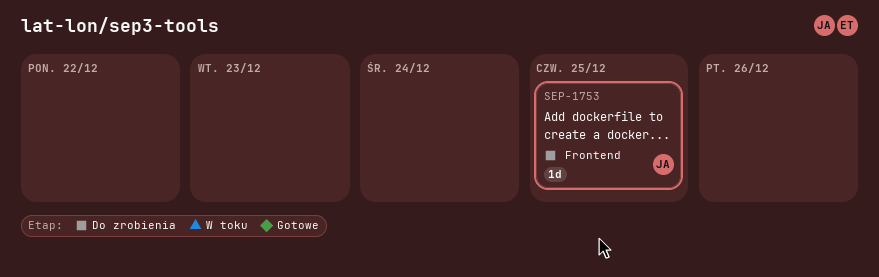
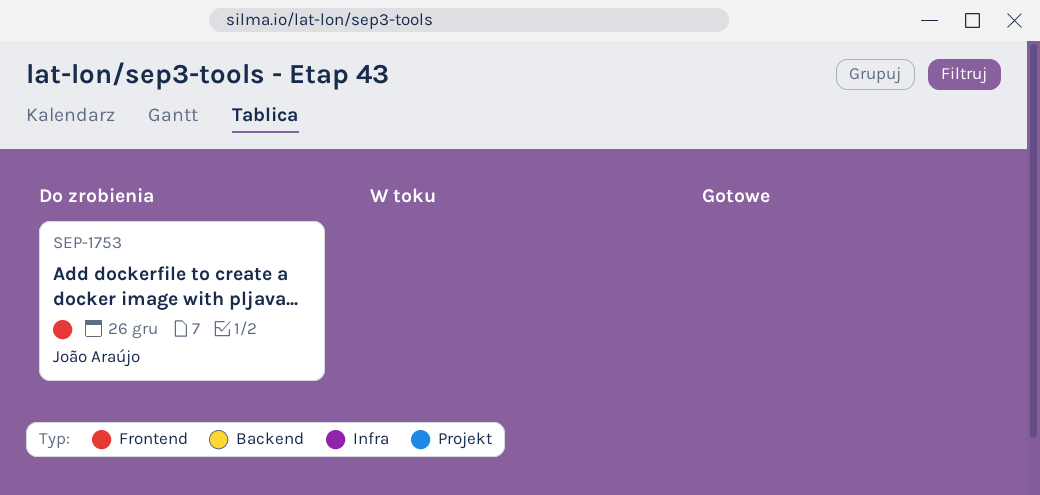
SEP-1753, due: Dec 25 -> Dec 26

